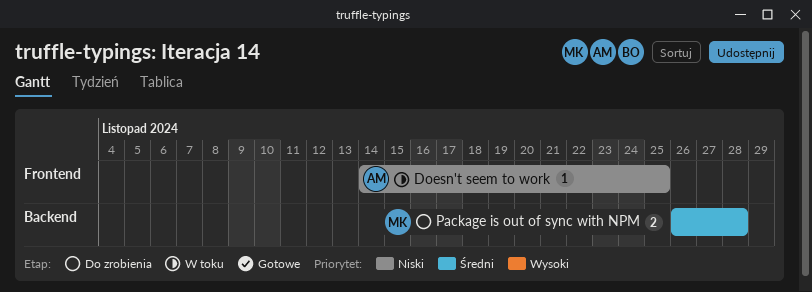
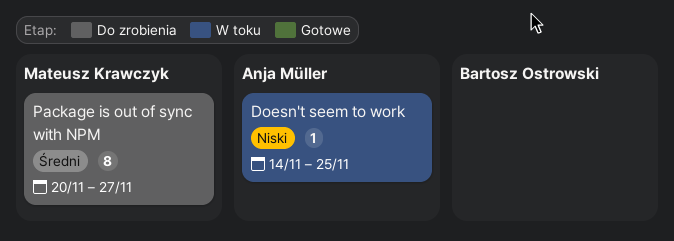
Package is out of sync with NPM, estimate: 2 -> 8
Package is out of sync with NPM, start: Nov 26 -> Nov 20
Package is out of sync with NPM, due: Nov 28 -> Nov 27

